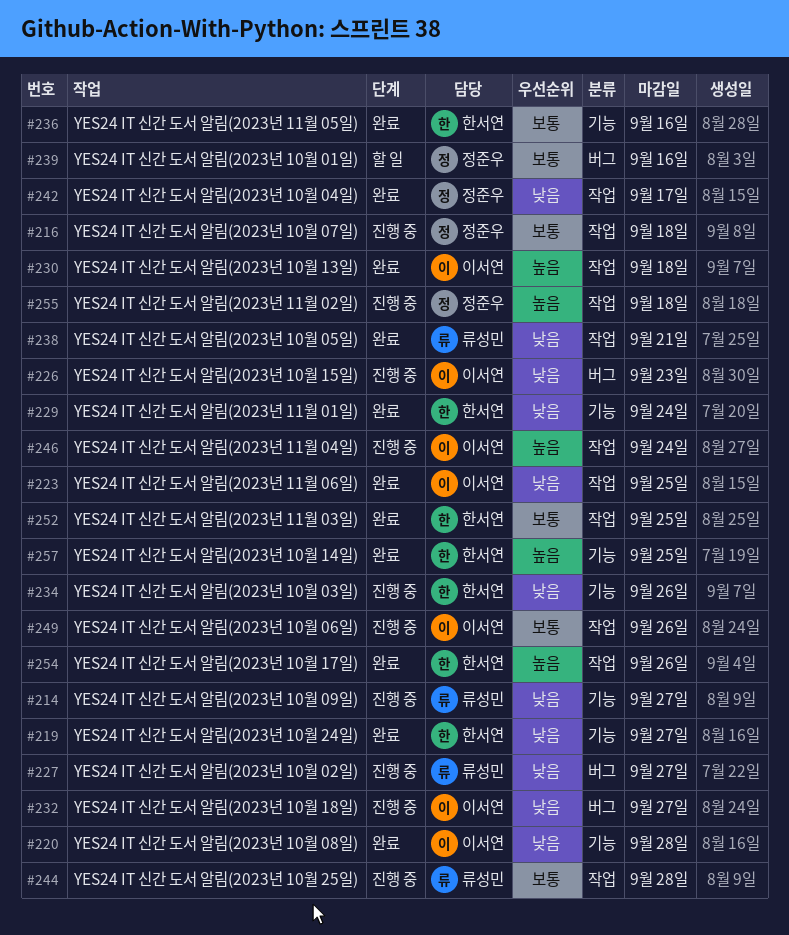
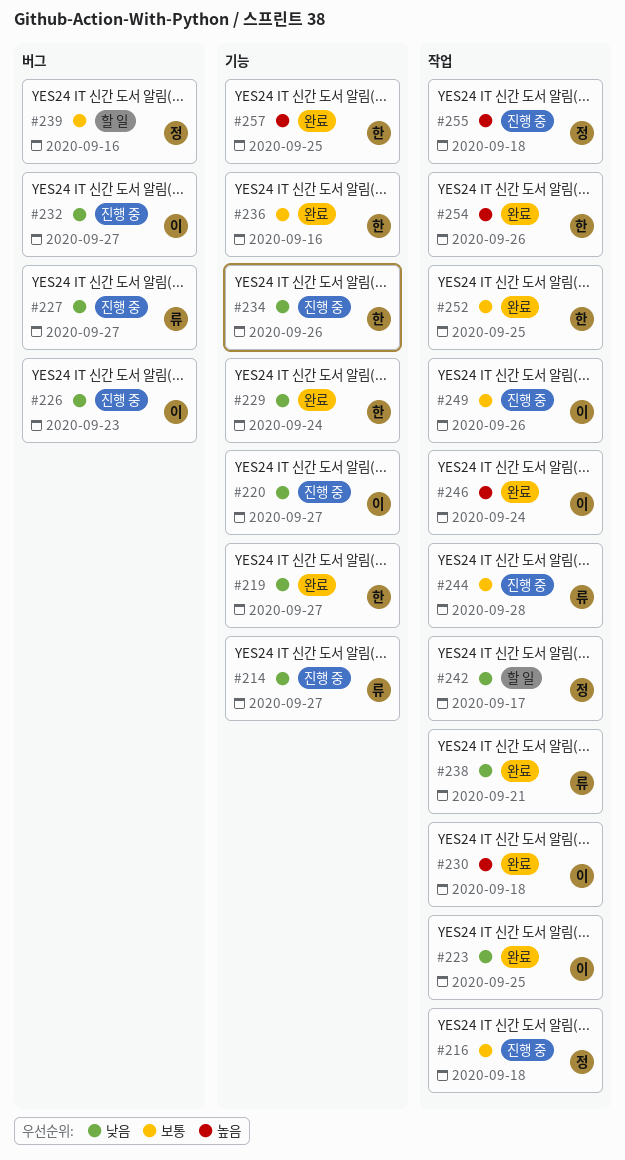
#220, status: 완료 -> 진행 중
#220, due: Sep 28 -> Sep 27
#242, status: 완료 -> 할 일
#246, status: 진행 중 -> 완료

